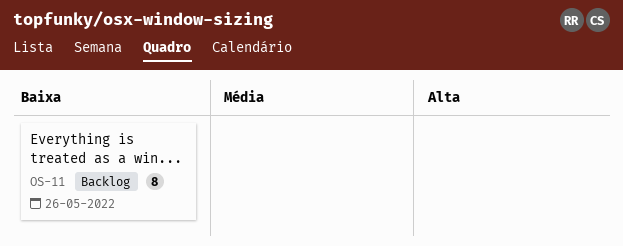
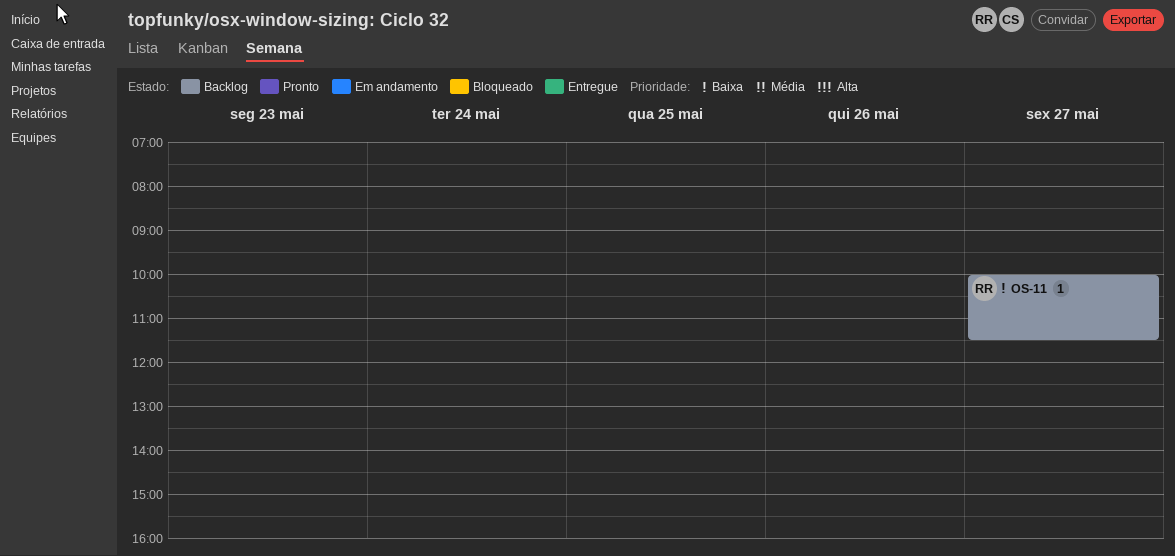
OS-11, estimate: 8 -> 1
OS-11, day: May 26 -> May 27

